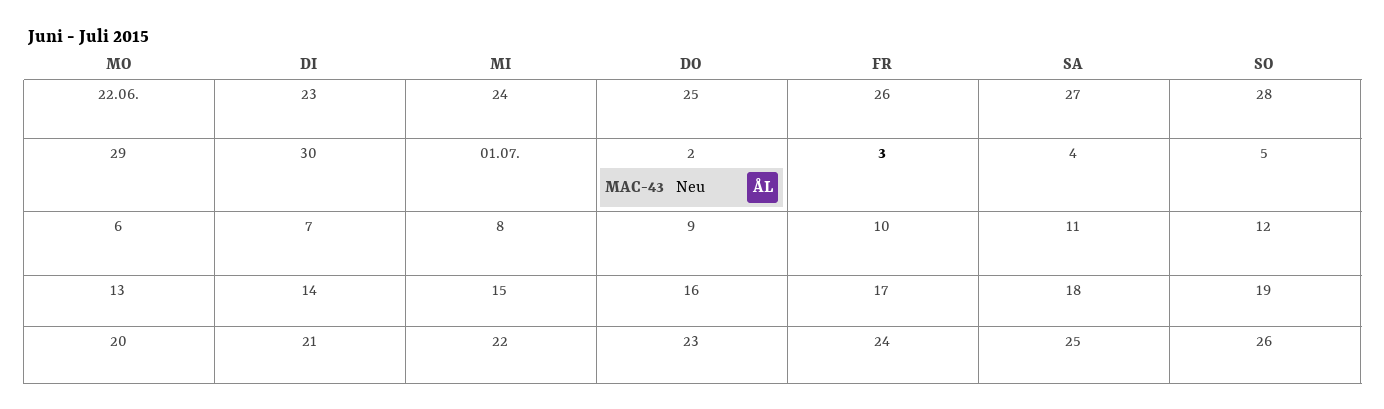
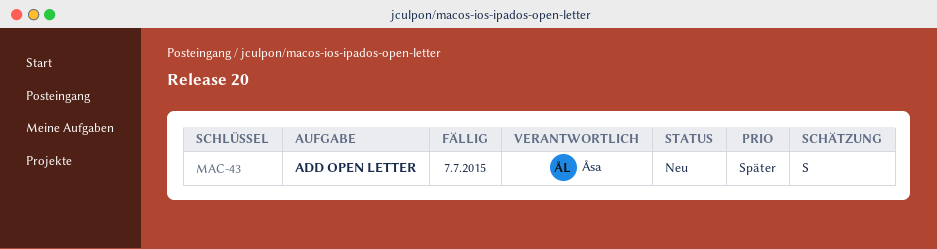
MAC-43, due: Jul 2 -> Jul 7

